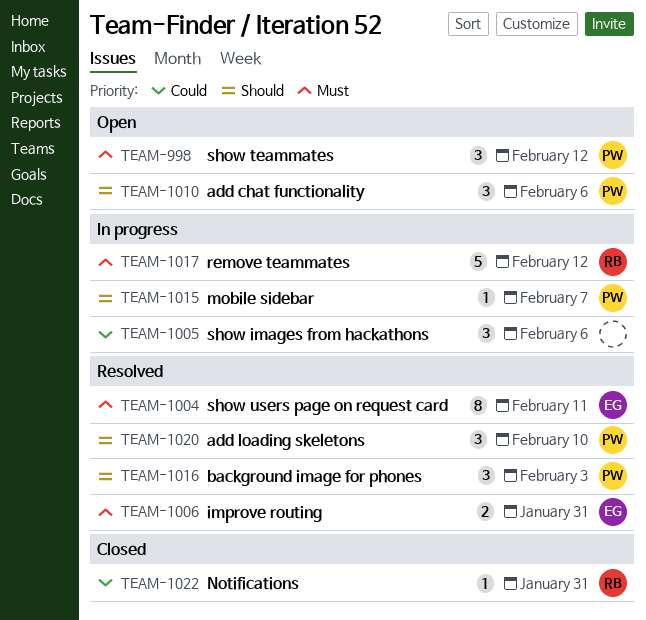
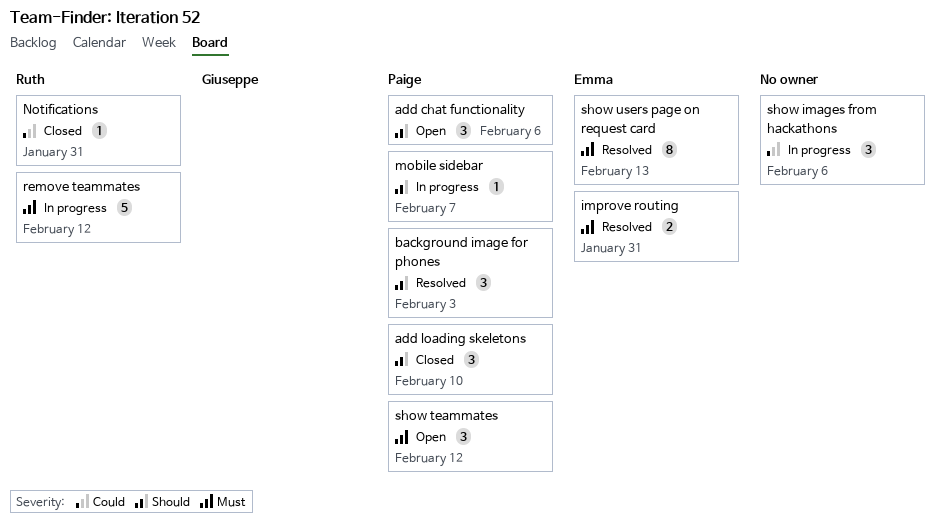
add loading skeletons, status: Resolved -> Closed
show users page on request card, due: Feb 11 -> Feb 13

